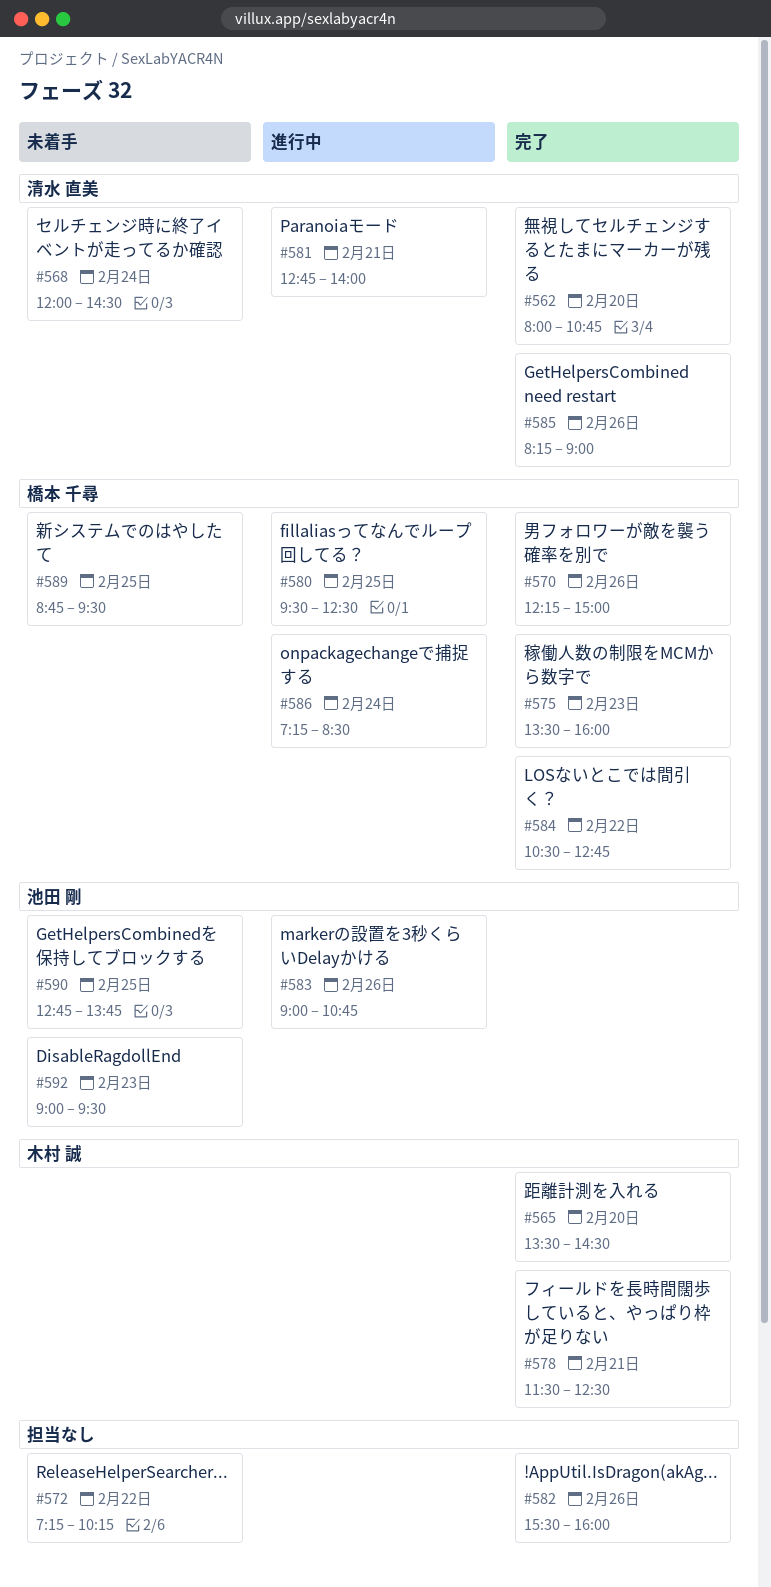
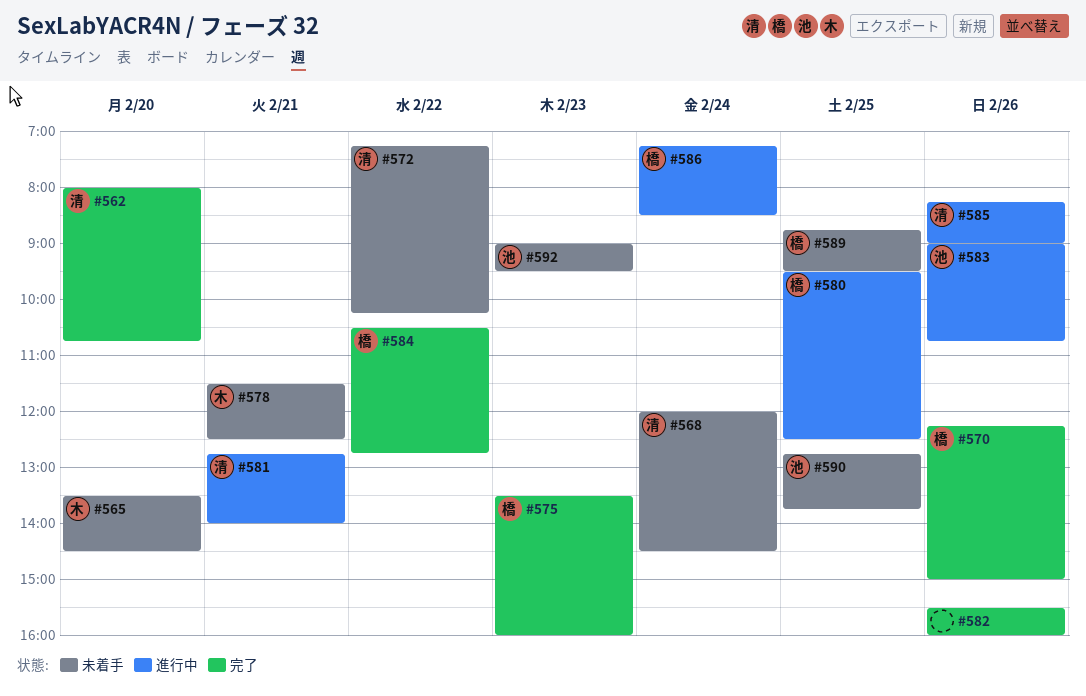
#565, status: 完了 -> 未着手
#572, owner: none -> 清水 直美
#578, status: 完了 -> 未着手
#585, status: 完了 -> 進行中

